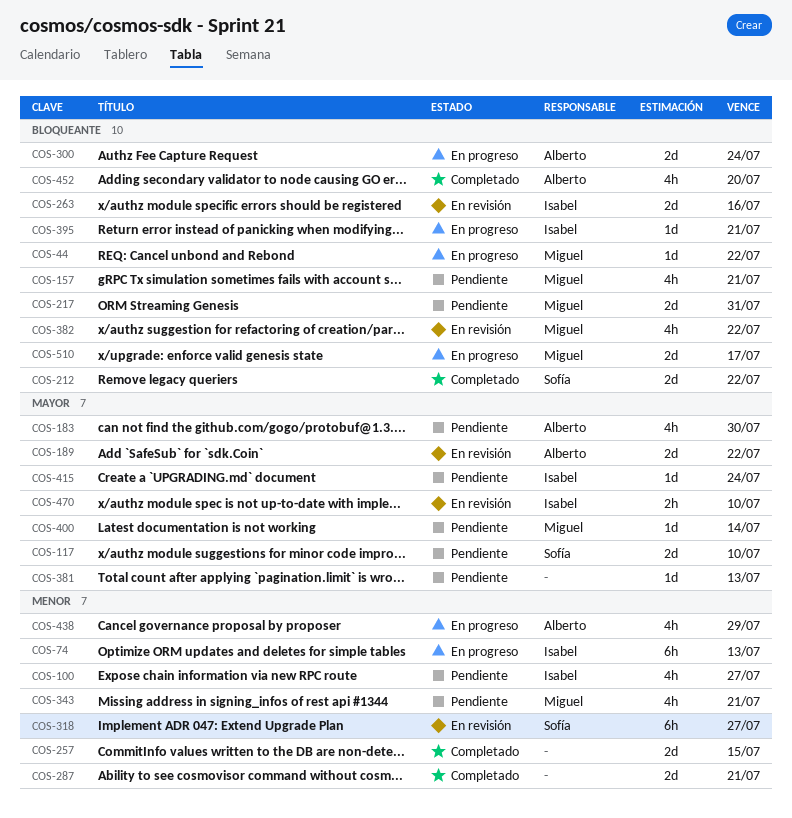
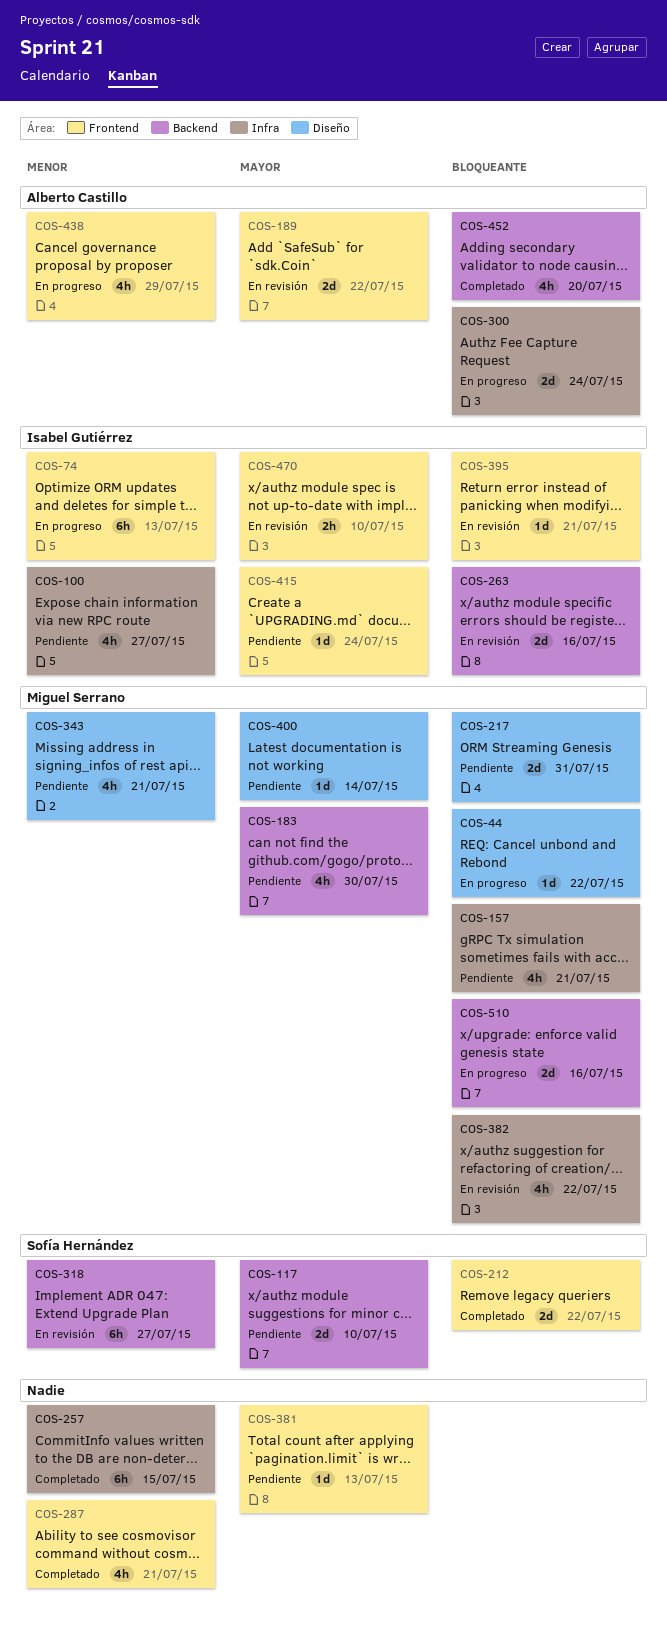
COS-183, owner: Alberto Castillo -> Miguel Serrano
COS-257, estimate: 2d -> 6h
COS-287, estimate: 2d -> 4h
COS-395, status: En progreso -> En revisión
COS-510, due: Jul 17 -> Jul 16

